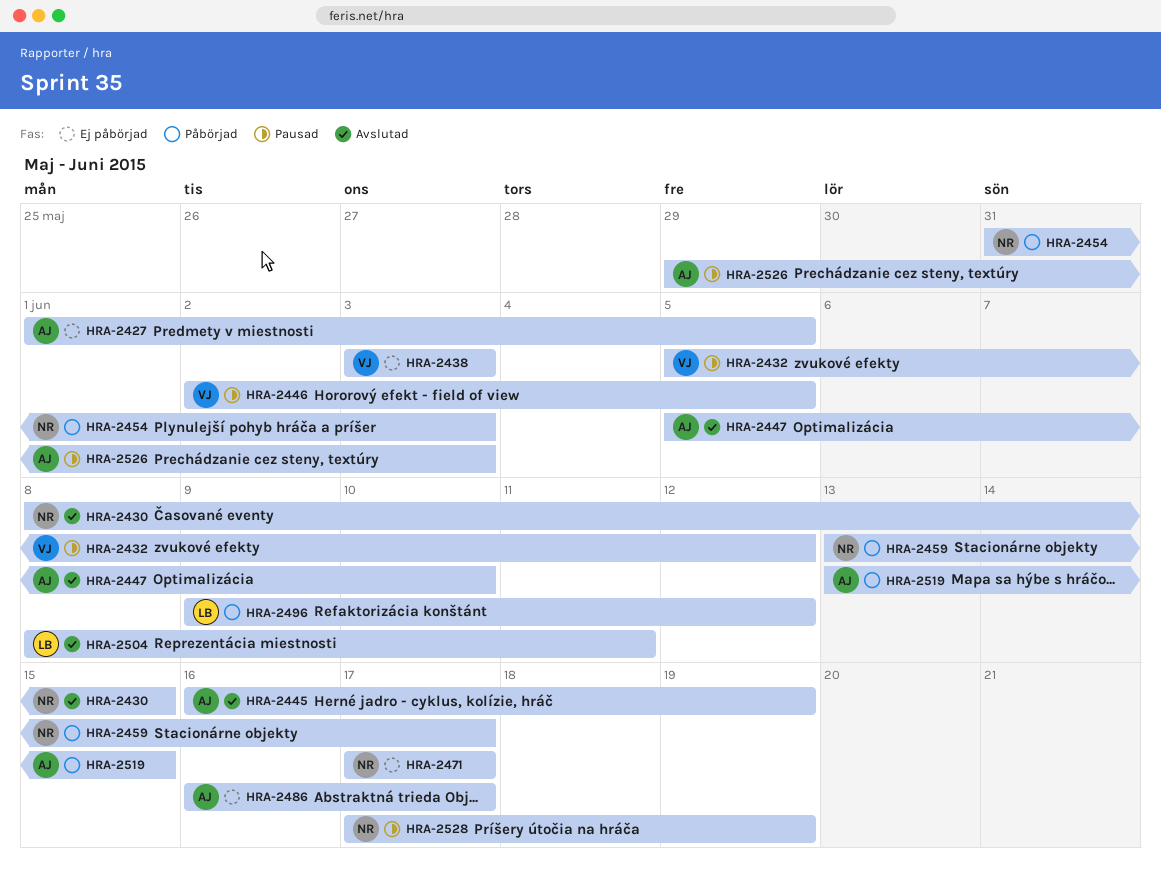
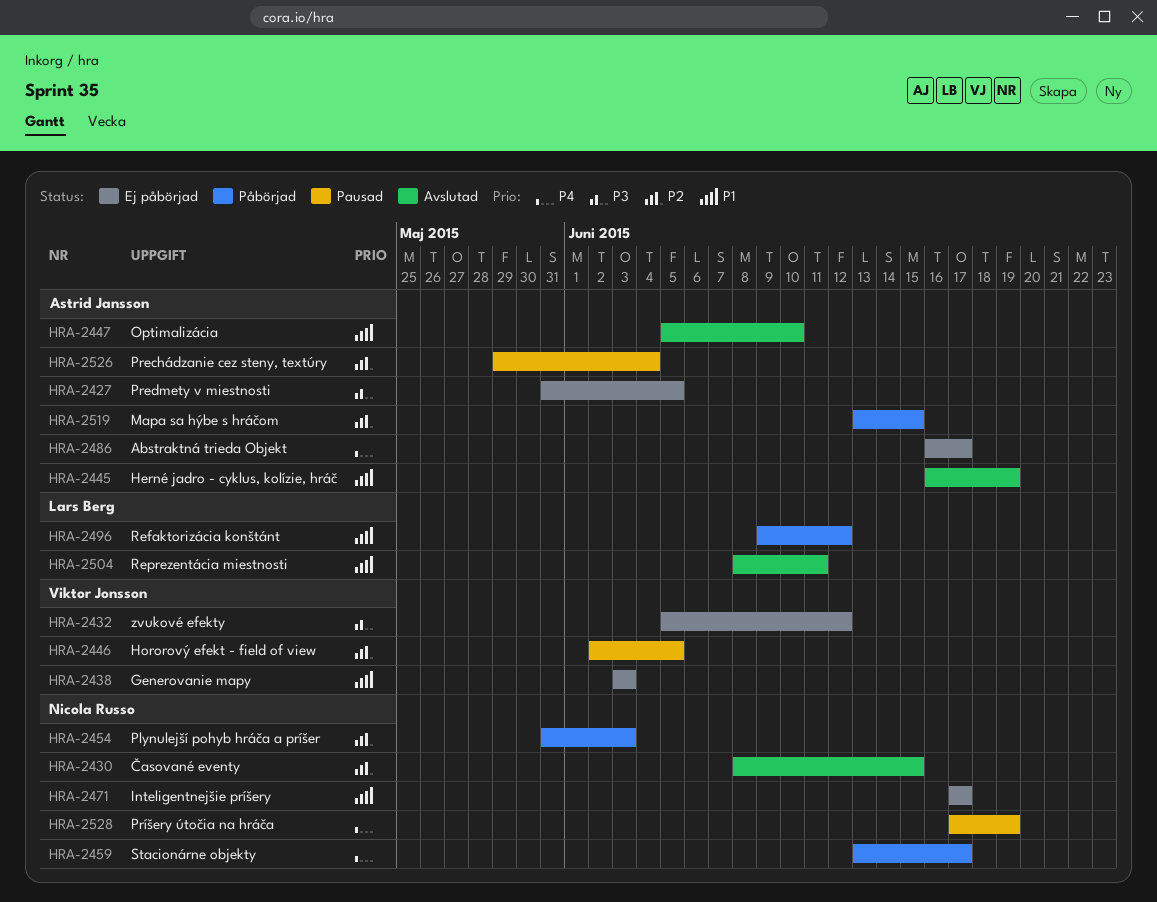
HRA-2427, start: Jun 1 -> May 31
HRA-2432, status: Pausad -> Ej påbörjad
HRA-2526, due: Jun 3 -> Jun 4

